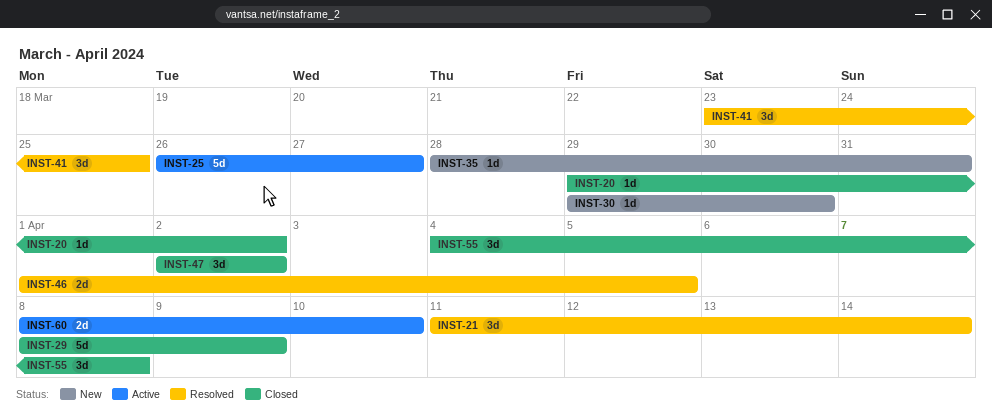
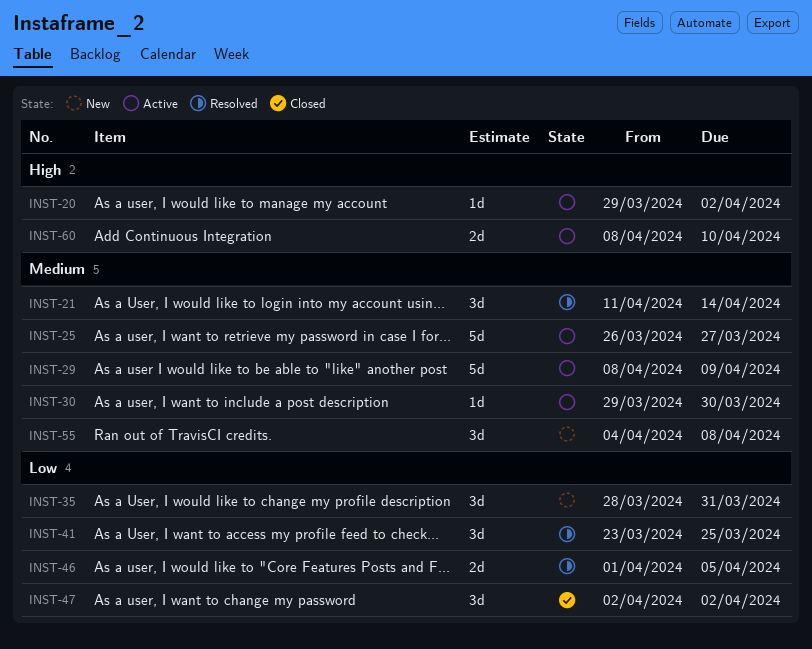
INST-20, status: Closed -> Active
INST-29, status: Closed -> Active
INST-30, status: New -> Active
INST-35, estimate: 1d -> 3d
INST-55, status: Closed -> New

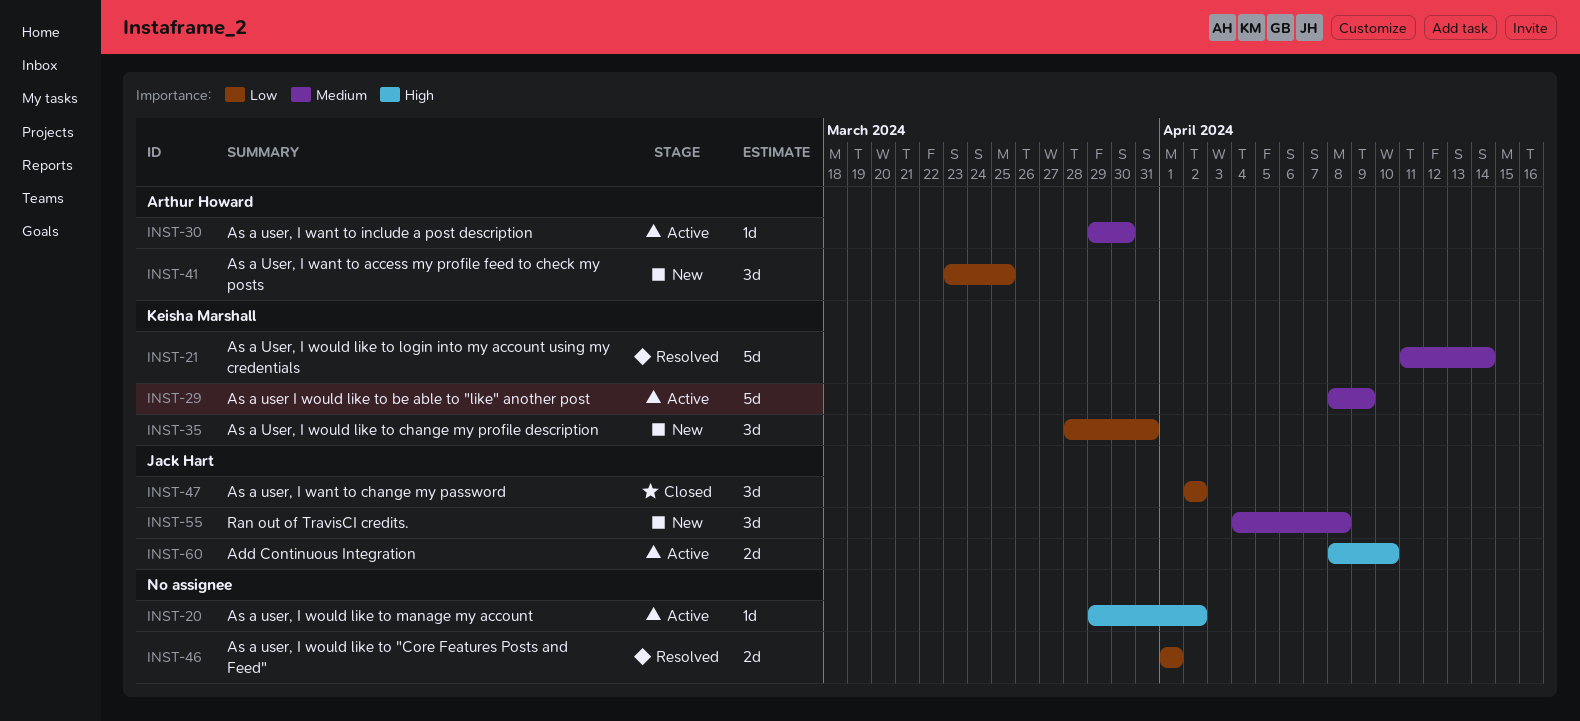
INST-21, estimate: 3d -> 5d
INST-25: present -> none
INST-41, status: Resolved -> New
INST-46, due: Apr 5 -> Apr 1

